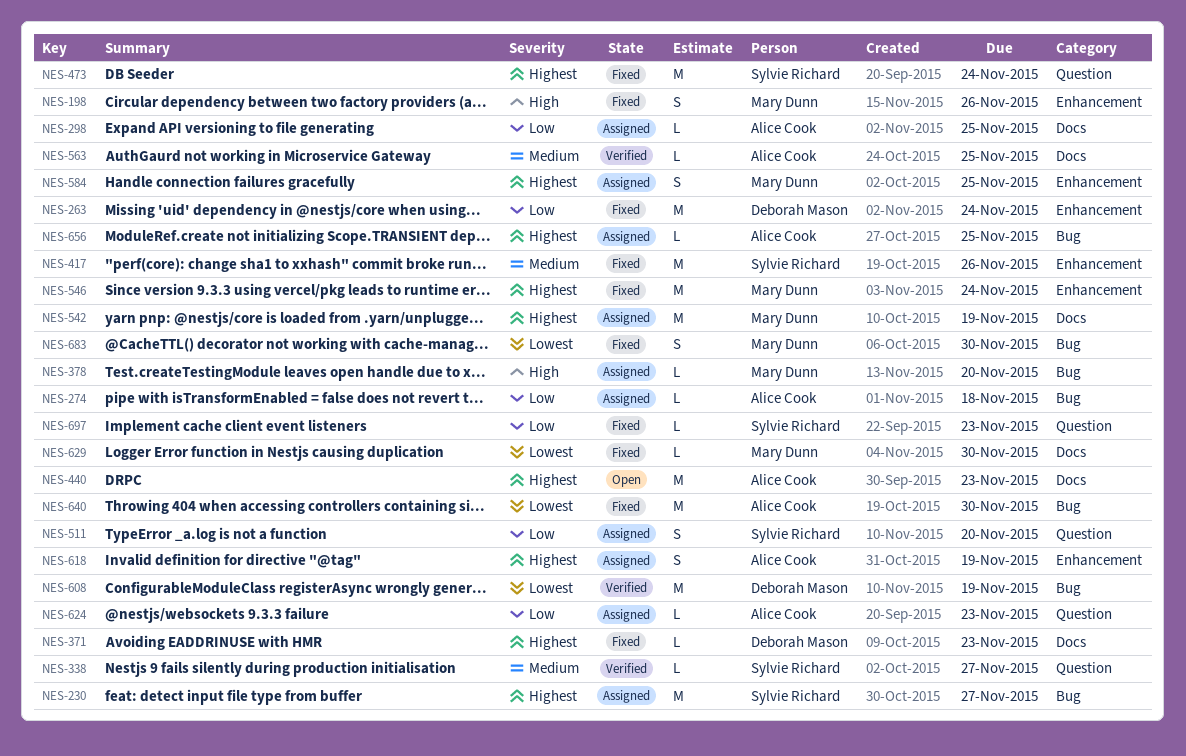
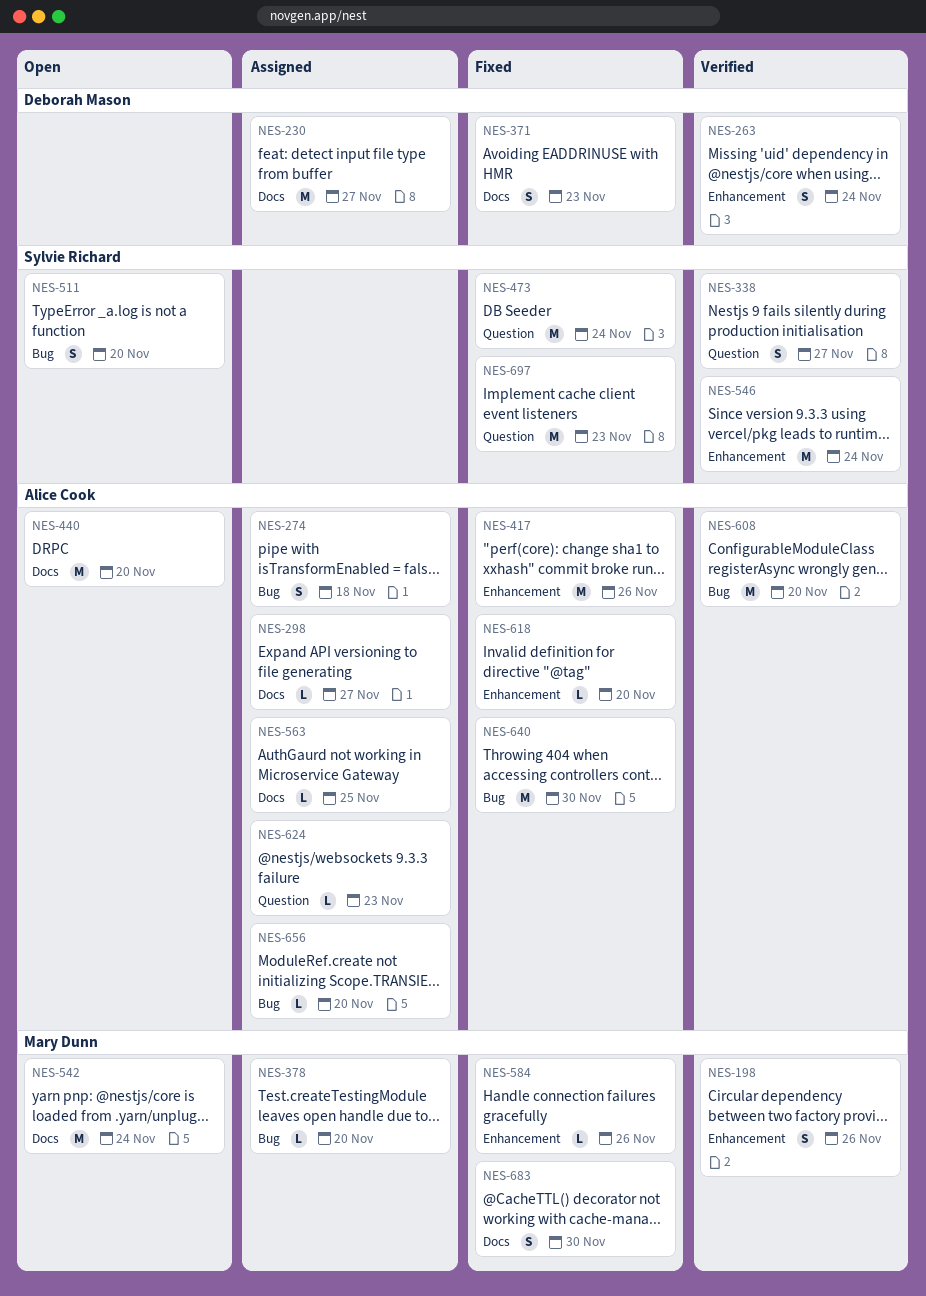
NES-198, status: Fixed -> Verified
NES-230, owner: Sylvie Richard -> Deborah Mason
NES-230, label: Bug -> Docs
NES-263, status: Fixed -> Verified
NES-263, estimate: M -> S
NES-274, estimate: L -> S
NES-298, due: Nov 25 -> Nov 27
NES-338, estimate: L -> S
NES-371, estimate: L -> S
NES-417, owner: Sylvie Richard -> Alice Cook
NES-440, due: Nov 23 -> Nov 20
NES-511, status: Assigned -> Open
NES-511, label: Question -> Bug
NES-542, status: Assigned -> Open
NES-542, due: Nov 19 -> Nov 24
NES-546, status: Fixed -> Verified
NES-546, owner: Mary Dunn -> Sylvie Richard
NES-563, status: Verified -> Assigned
NES-584, status: Assigned -> Fixed
NES-584, estimate: S -> L
NES-584, due: Nov 25 -> Nov 26
NES-608, owner: Deborah Mason -> Alice Cook
NES-608, due: Nov 19 -> Nov 20
NES-618, status: Assigned -> Fixed
NES-618, estimate: S -> L
NES-618, due: Nov 19 -> Nov 20
NES-629: present -> none
NES-656, due: Nov 25 -> Nov 20
NES-683, label: Bug -> Docs
NES-697, estimate: L -> M

